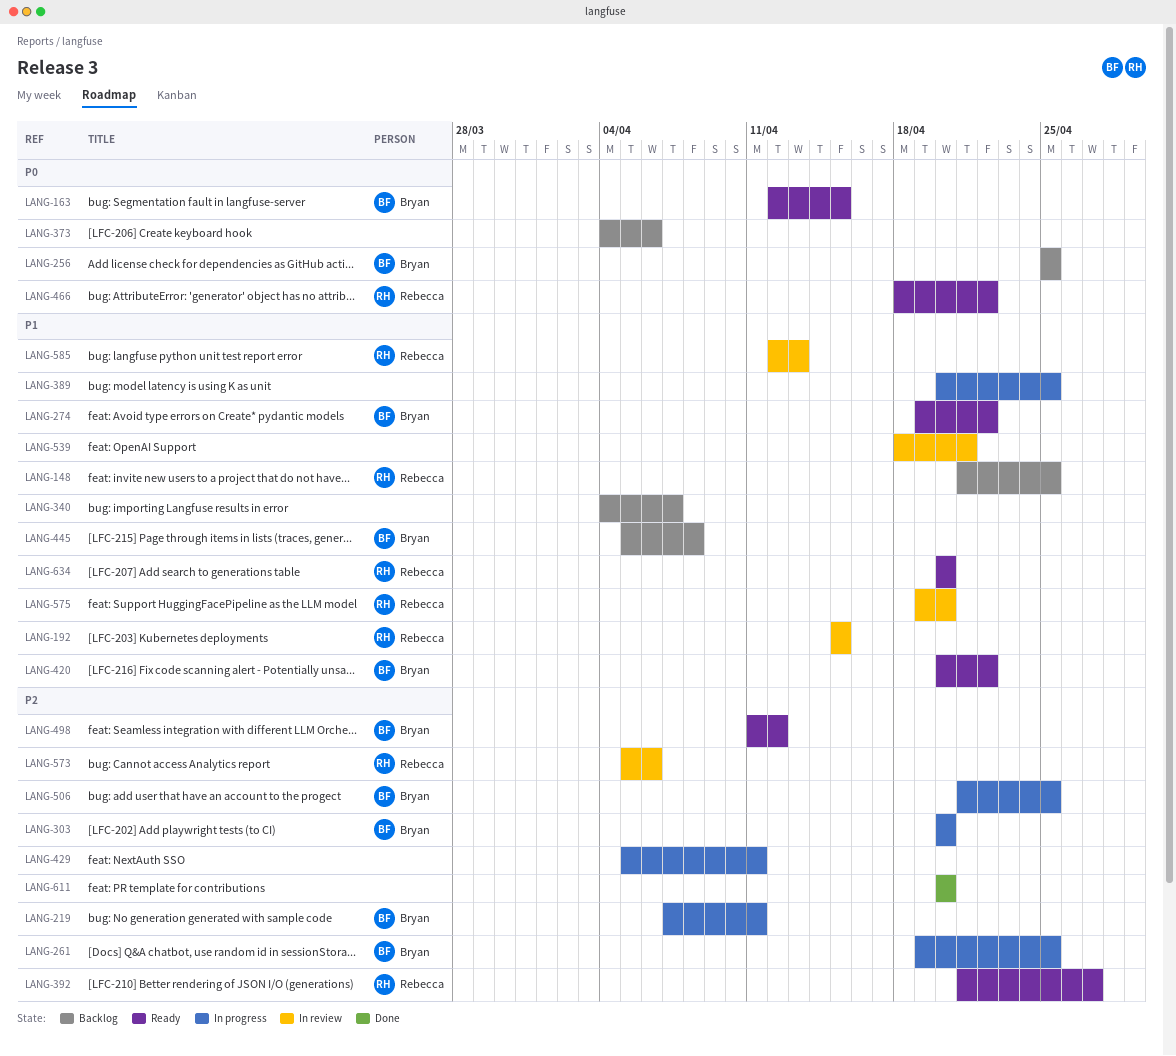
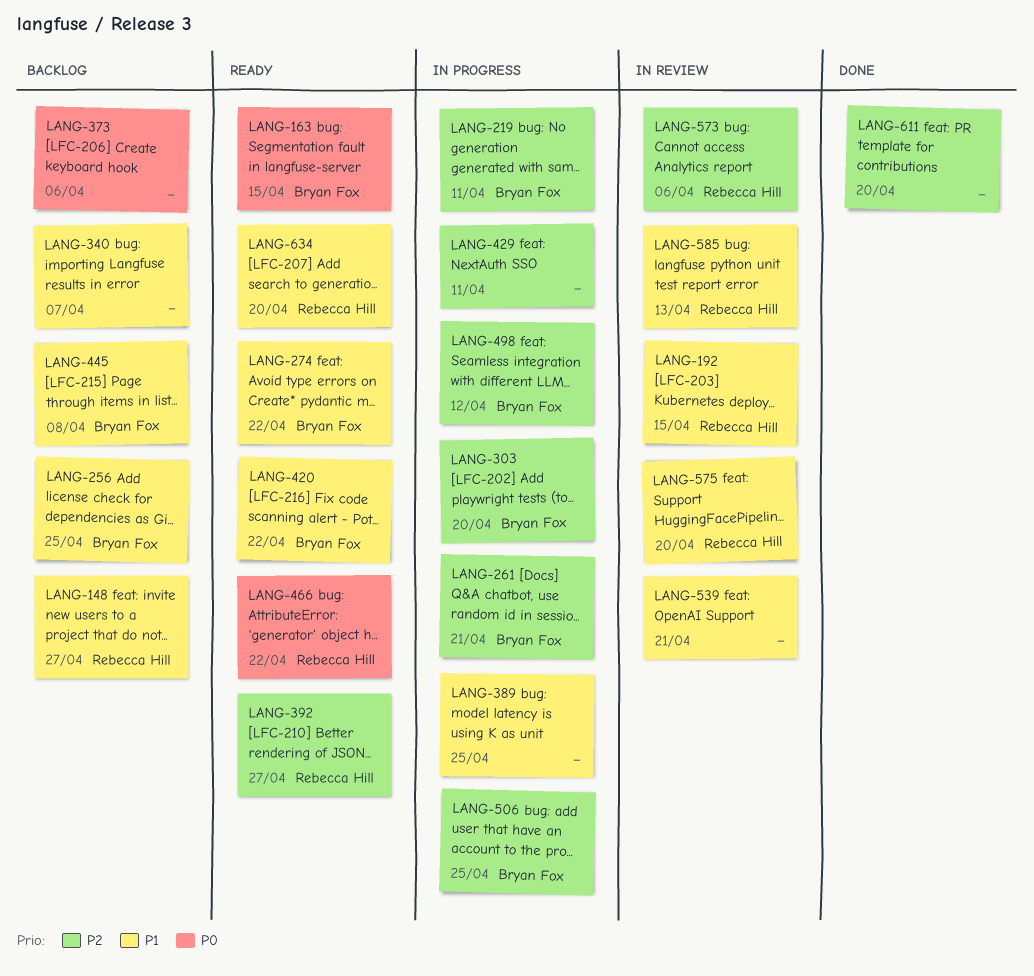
LANG-148, due: Apr 25 -> Apr 27
LANG-256, priority: P0 -> P1
LANG-261, due: Apr 25 -> Apr 21
LANG-498, status: Ready -> In progress

